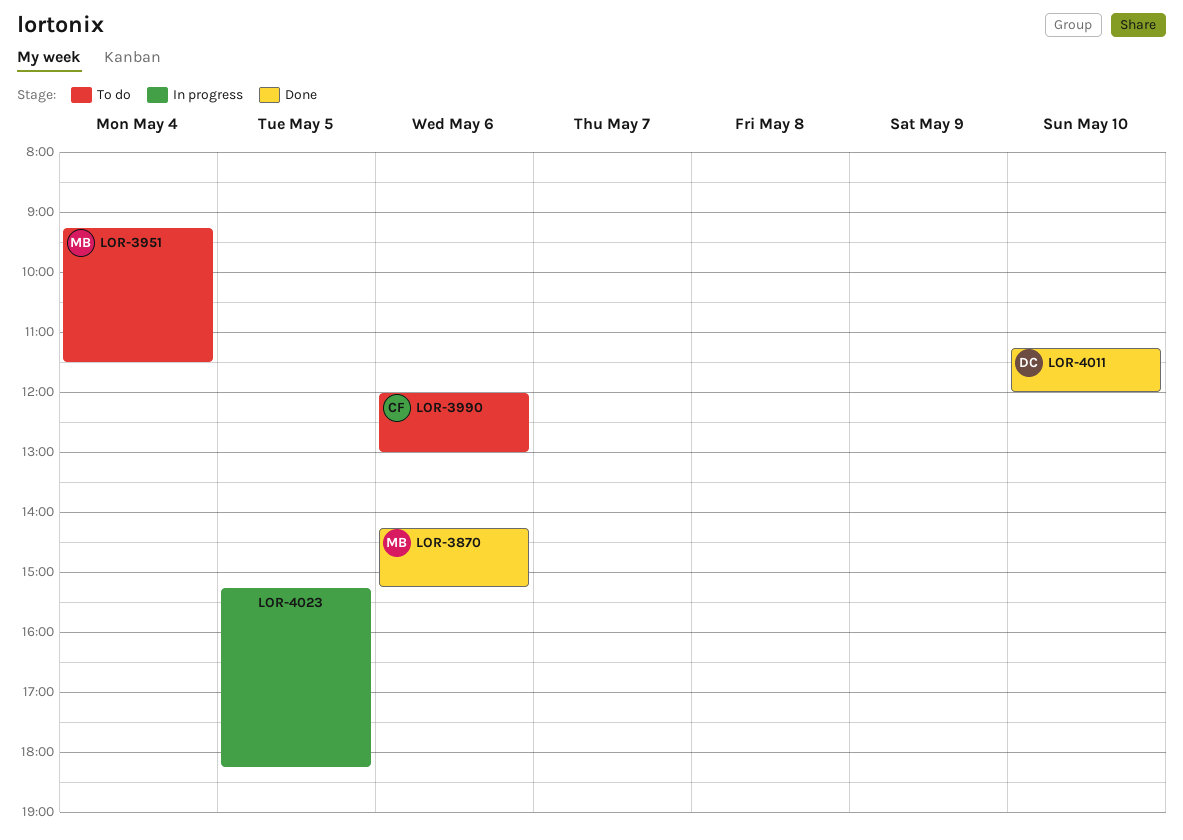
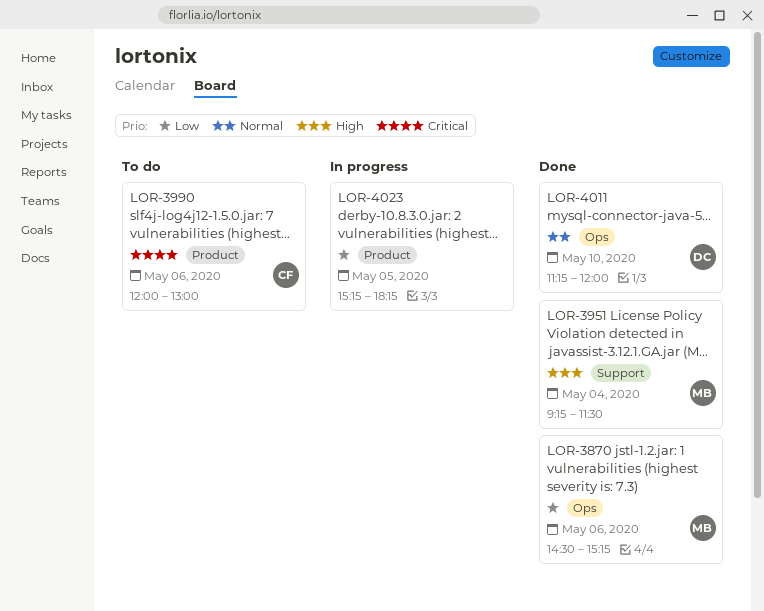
LOR-3870, begins: 14:15 -> 14:30
LOR-3951, status: To do -> Done

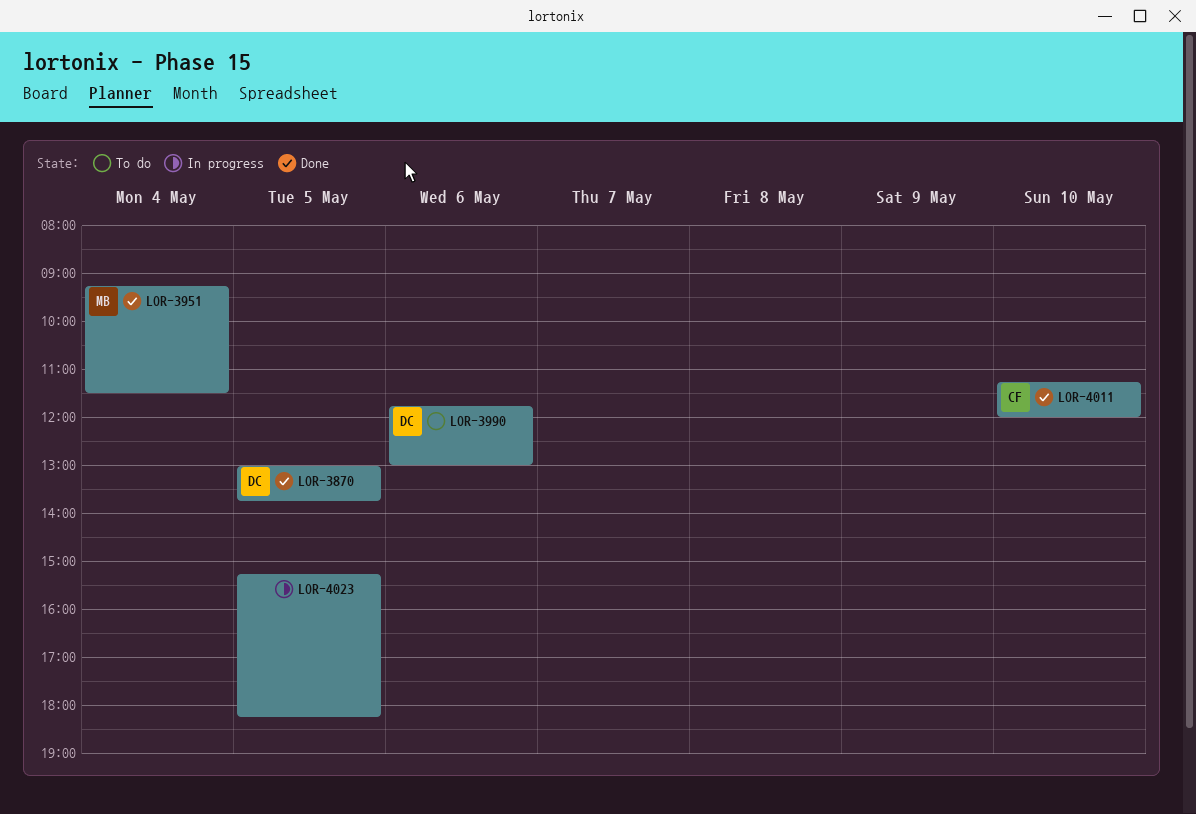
LOR-3870, owner: MB -> DC
LOR-3870, day: May 6 -> May 5
LOR-3870, begins: 14:30 -> 13:00
LOR-3870, ends: 15:15 -> 13:45
LOR-3990, owner: CF -> DC
LOR-3990, begins: 12:00 -> 11:45
LOR-4011, owner: DC -> CF

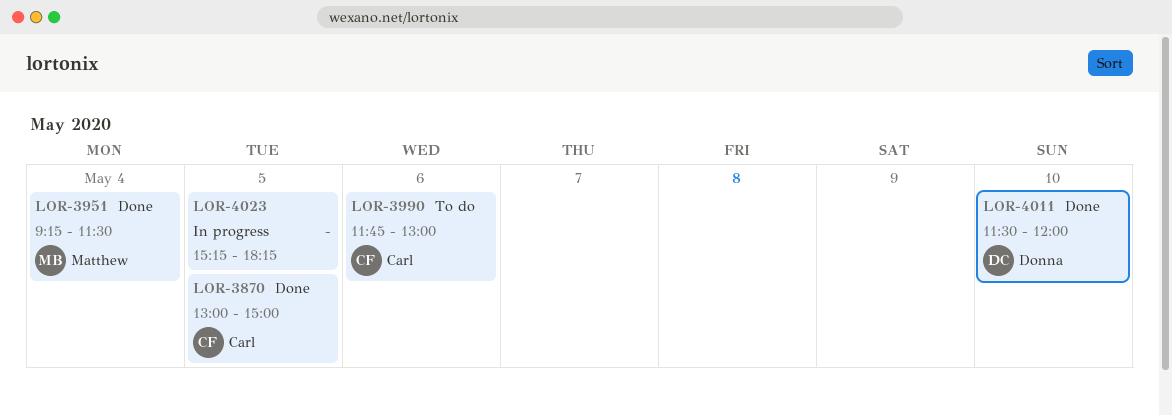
LOR-3870, owner: Donna -> Carl
LOR-3870, ends: 13:45 -> 15:00
LOR-3990, owner: Donna -> Carl
LOR-4011, owner: Carl -> Donna
LOR-4011, begins: 11:15 -> 11:30

